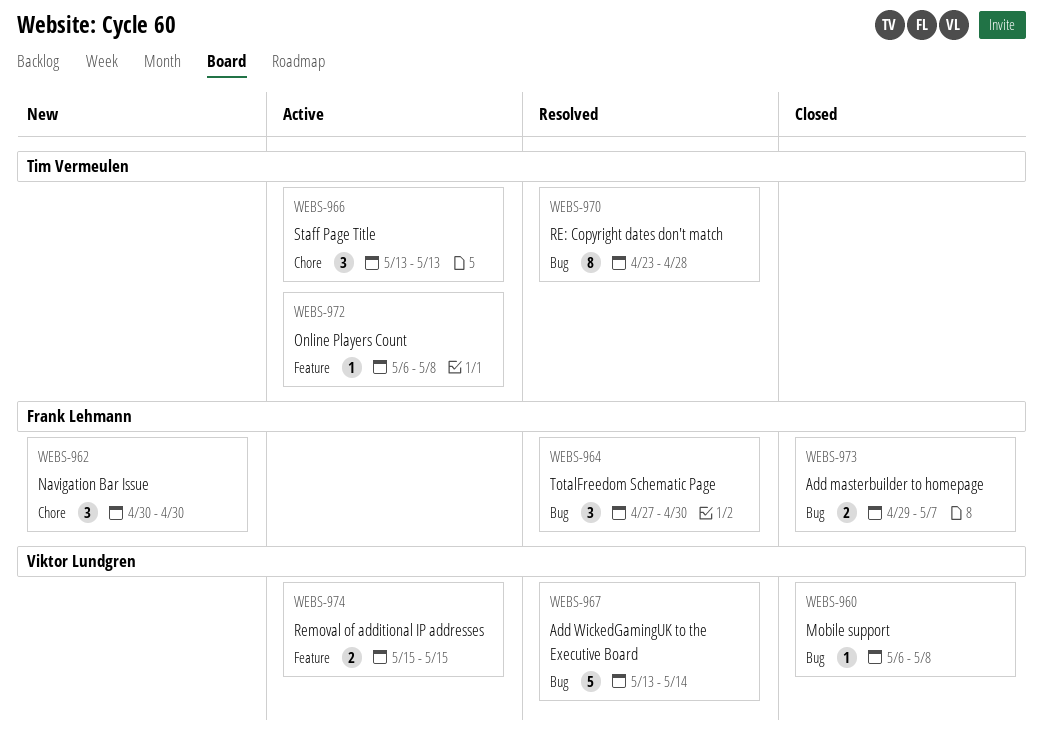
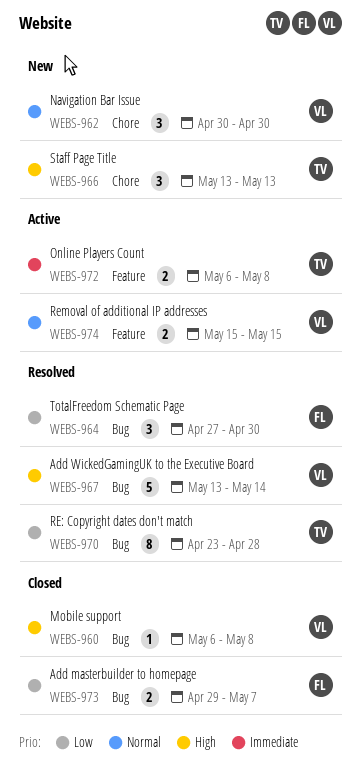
WEBS-962, owner: Frank Lehmann -> Viktor Lundgren
WEBS-966, status: Active -> New
WEBS-972, estimate: 1 -> 2

